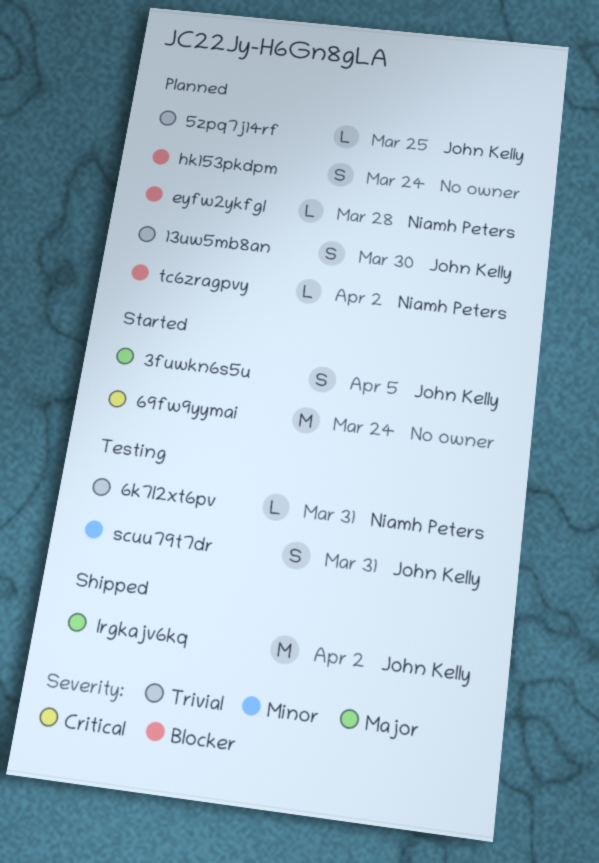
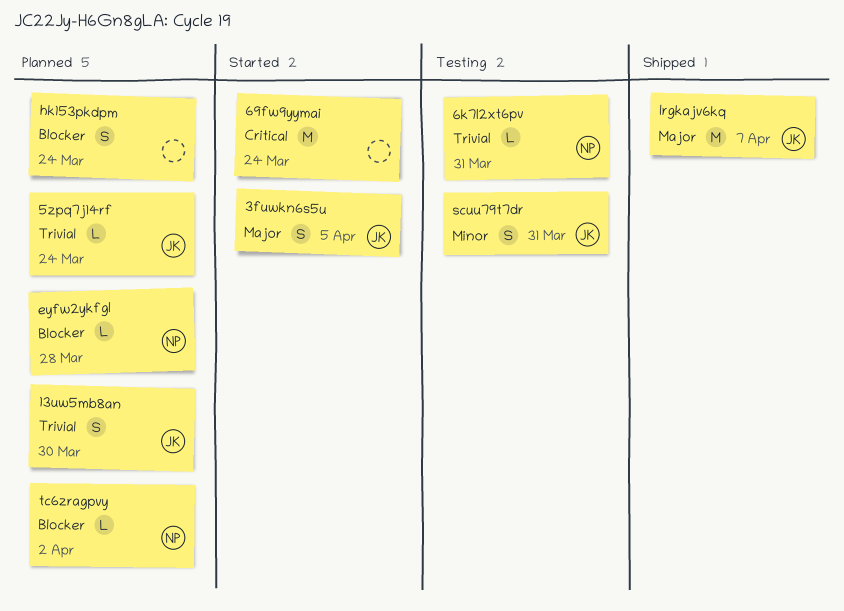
5zpq7j14rf, due: Mar 25 -> Mar 24
lrgkajv6kq, due: Apr 2 -> Apr 7

